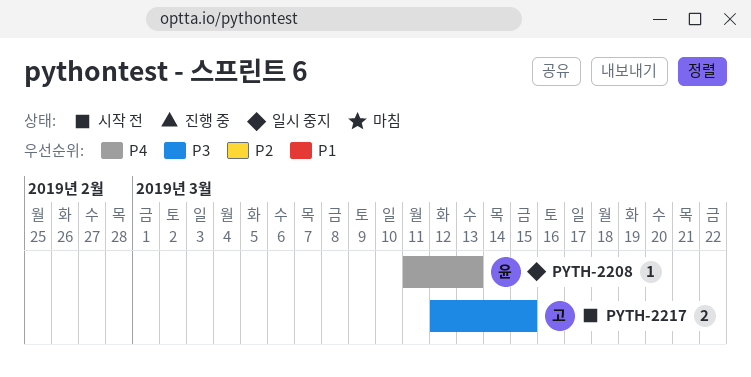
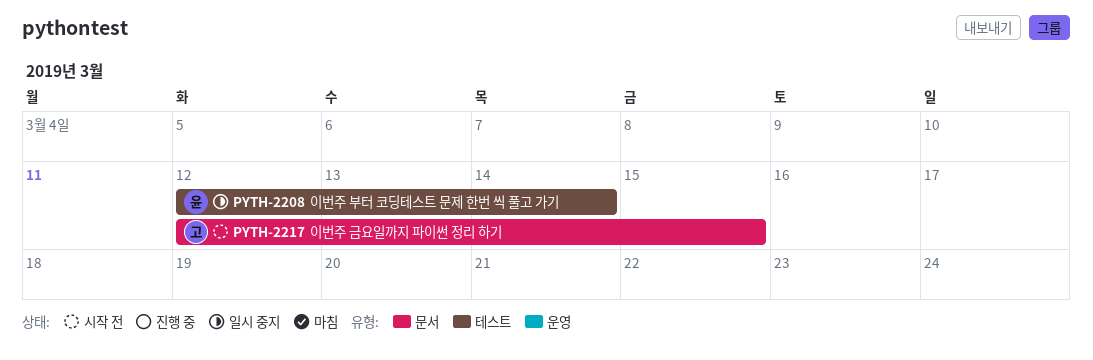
PYTH-2208, start: Mar 11 -> Mar 12
PYTH-2208, due: Mar 13 -> Mar 14

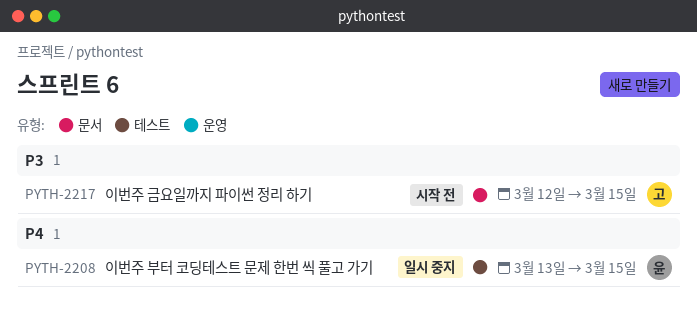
PYTH-2208, start: Mar 12 -> Mar 13
PYTH-2208, due: Mar 14 -> Mar 15

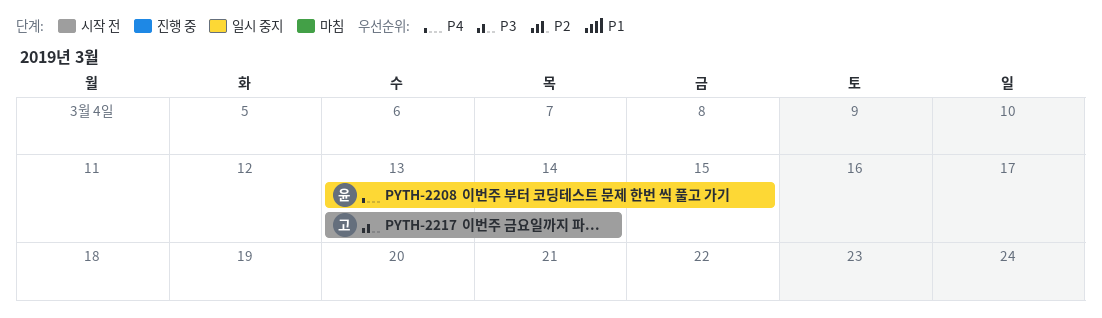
PYTH-2217, start: Mar 12 -> Mar 13
PYTH-2217, due: Mar 15 -> Mar 14

